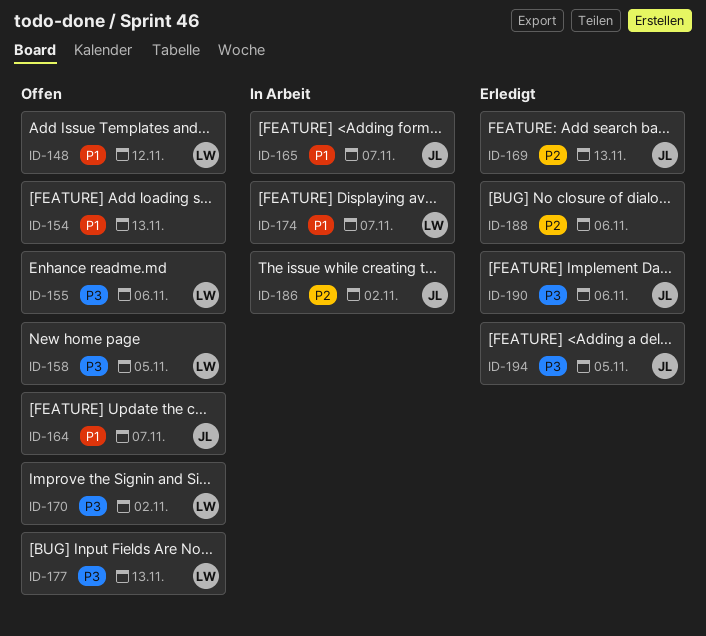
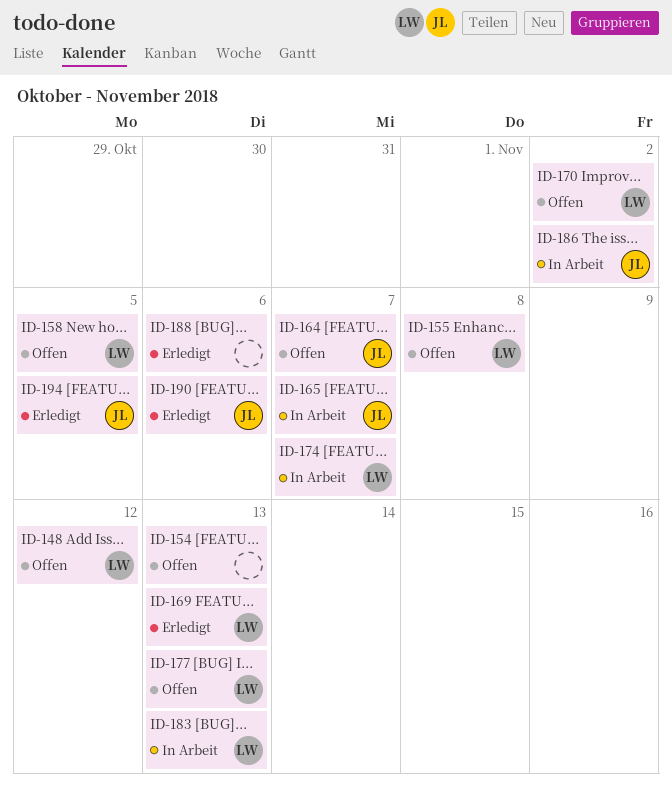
ID-155, due: Nov 6 -> Nov 8
ID-169, owner: JL -> LW
ID-183: none -> present

